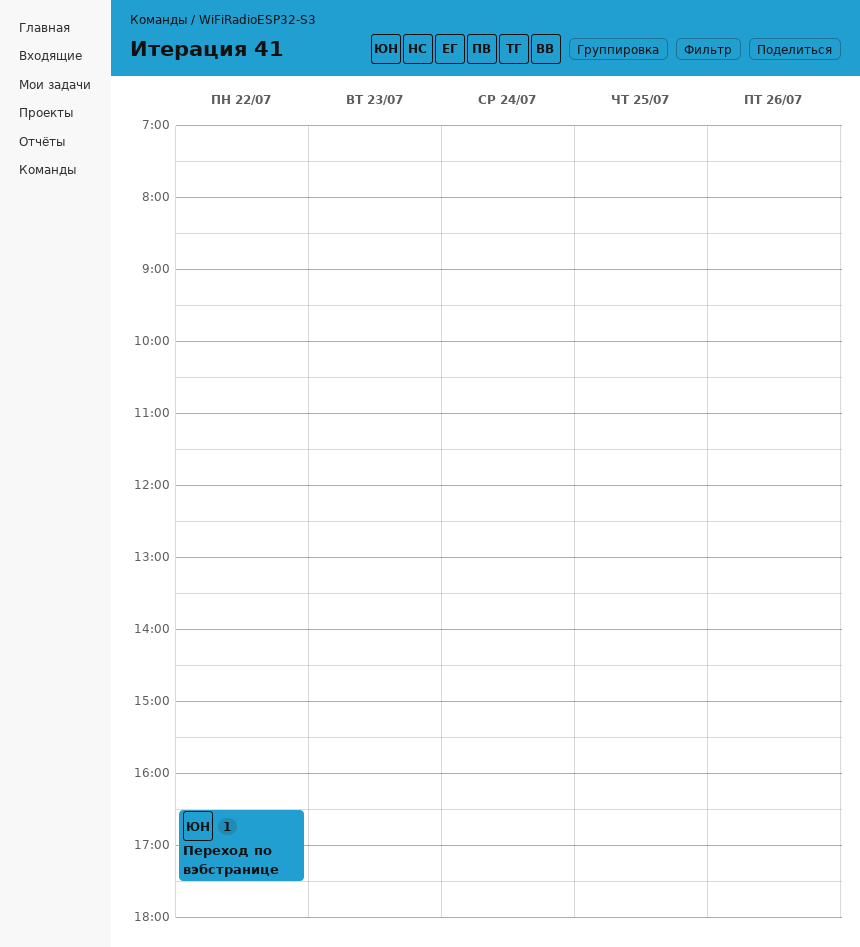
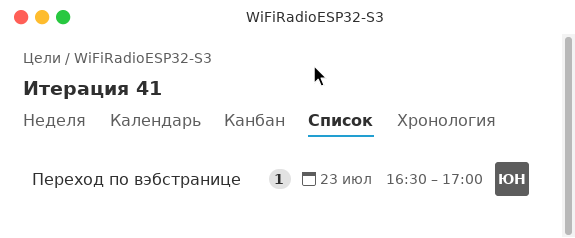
Переход по вэбстранице, day: Jul 22 -> Jul 23
Переход по вэбстранице, ends: 17:30 -> 17:00

